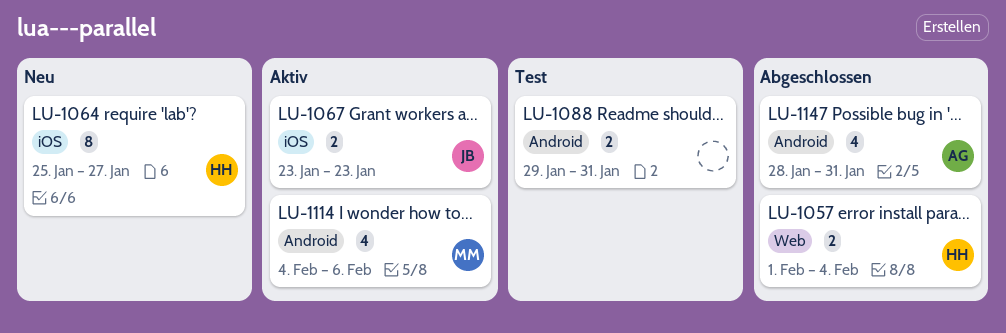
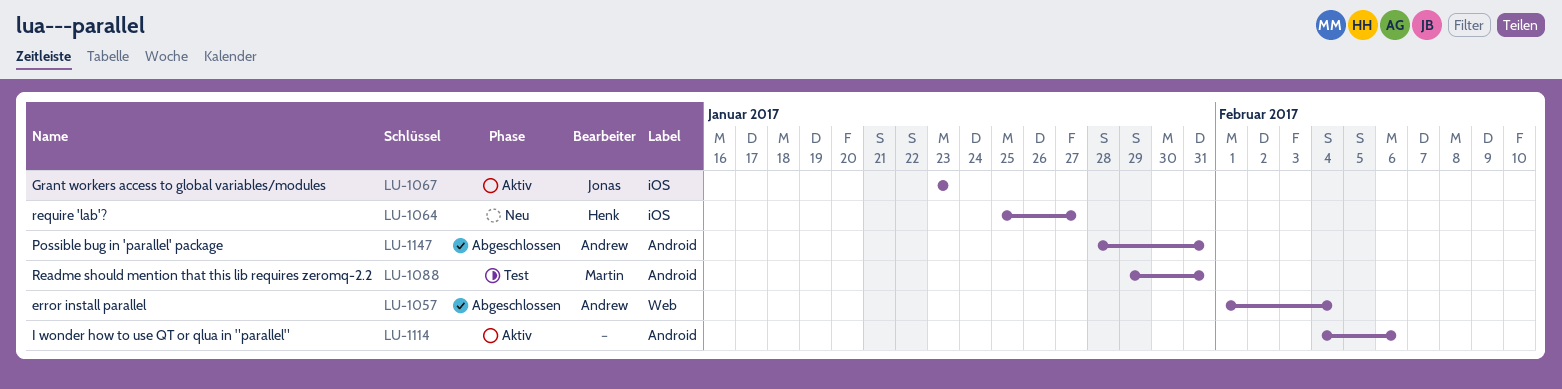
LU-1057, owner: Henk -> Andrew
LU-1088, owner: none -> Martin
LU-1114, owner: Martin -> none

